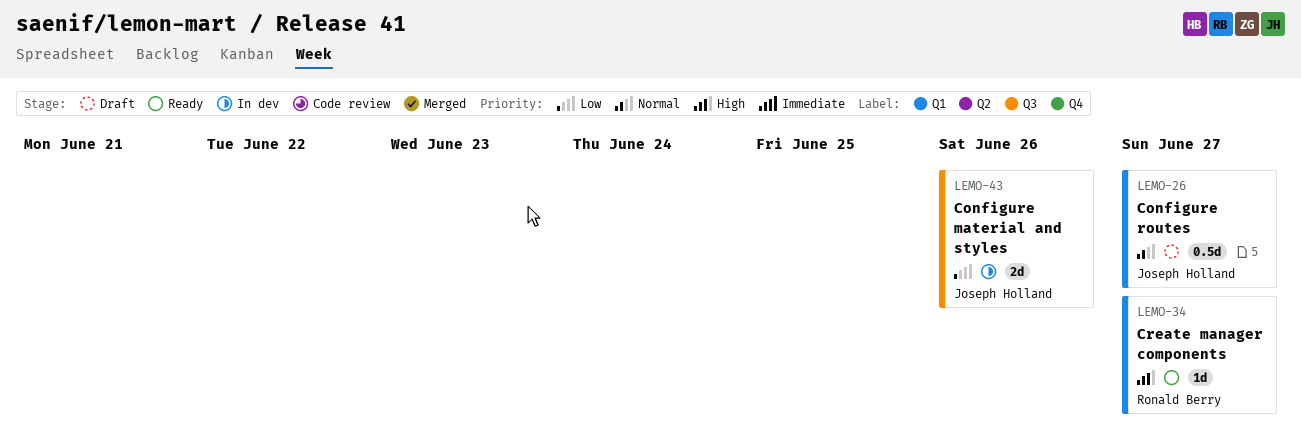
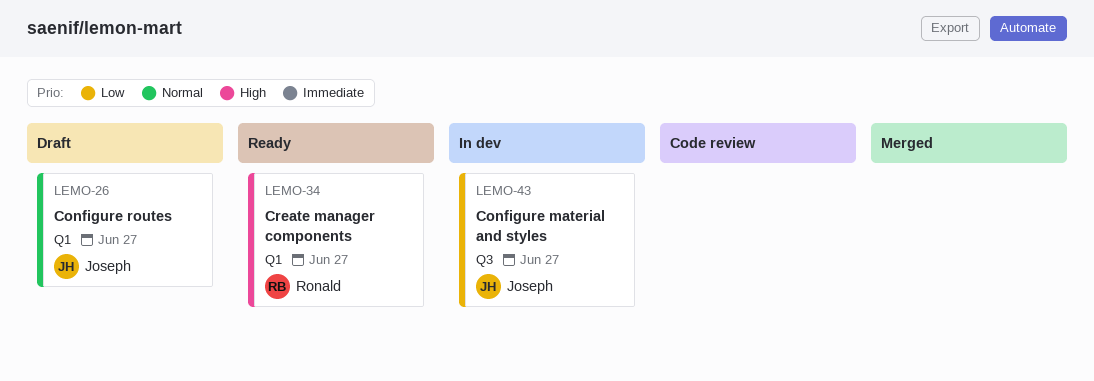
LEMO-43, due: Jun 26 -> Jun 27

